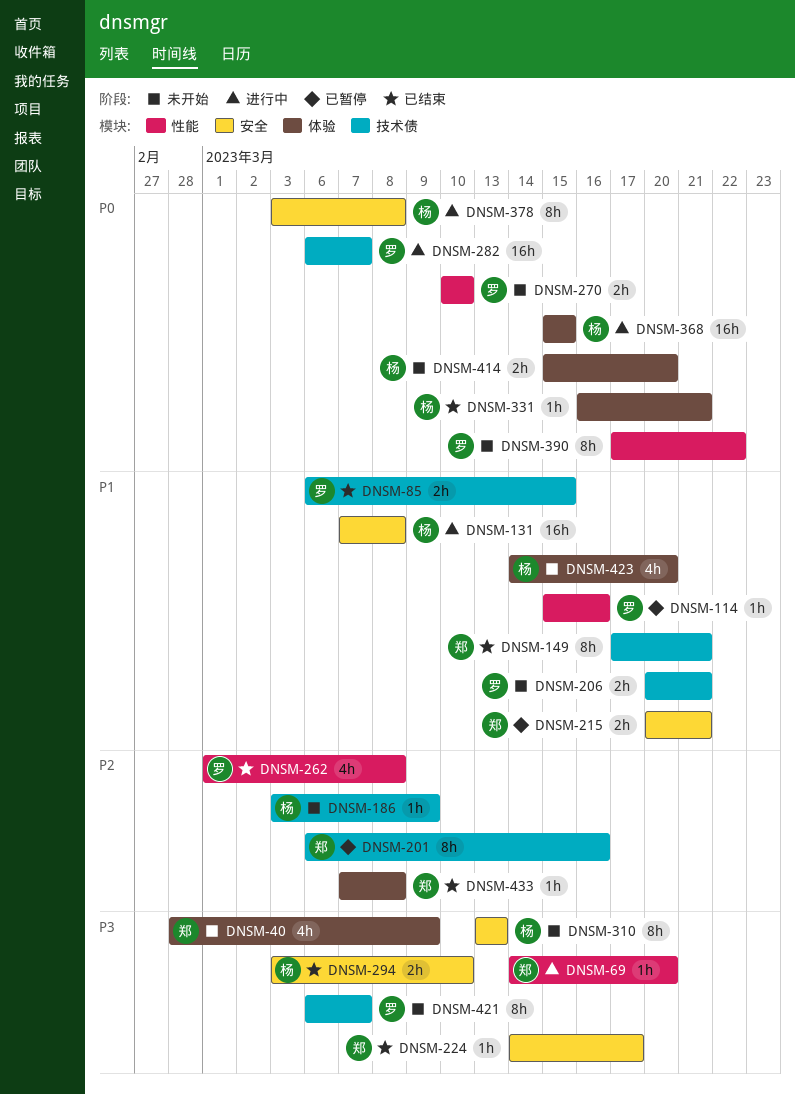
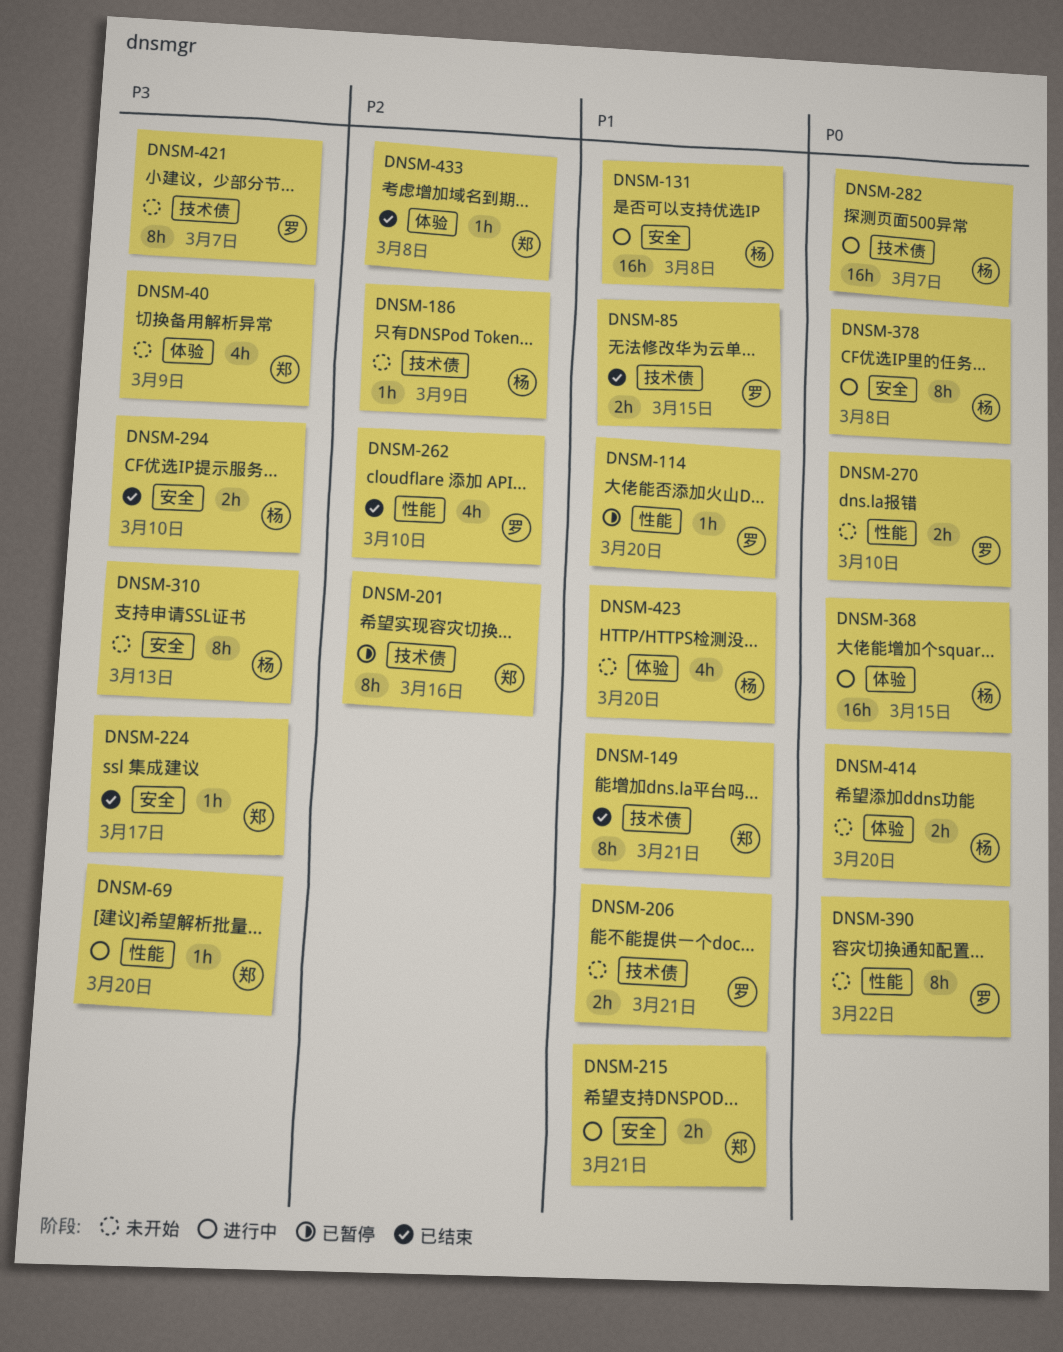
DNSM-114, due: Mar 16 -> Mar 20
DNSM-215, status: 已暂停 -> 进行中
DNSM-262, due: Mar 8 -> Mar 10
DNSM-282, owner: 罗 -> 杨
DNSM-331: present -> none

